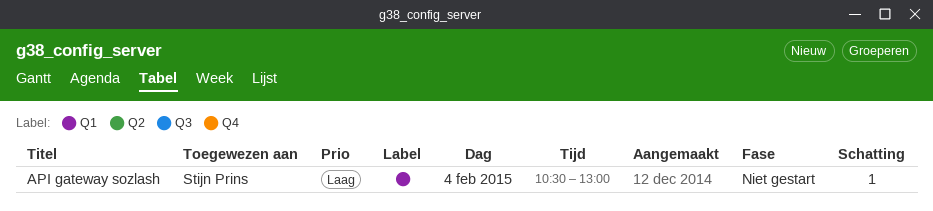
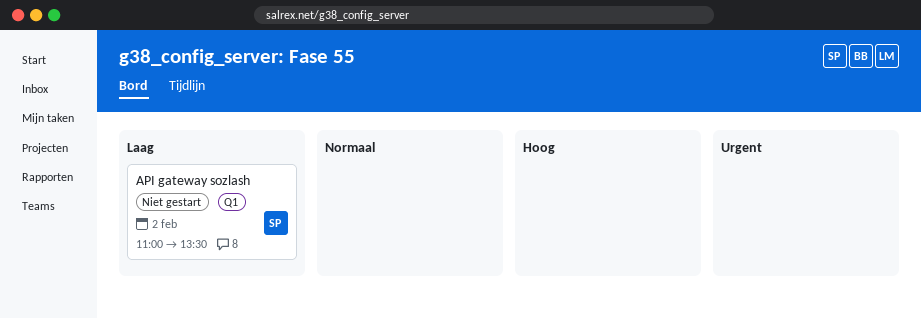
API gateway sozlash, day: Feb 4 -> Feb 2
API gateway sozlash, begins: 10:30 -> 11:00
API gateway sozlash, ends: 13:00 -> 13:30

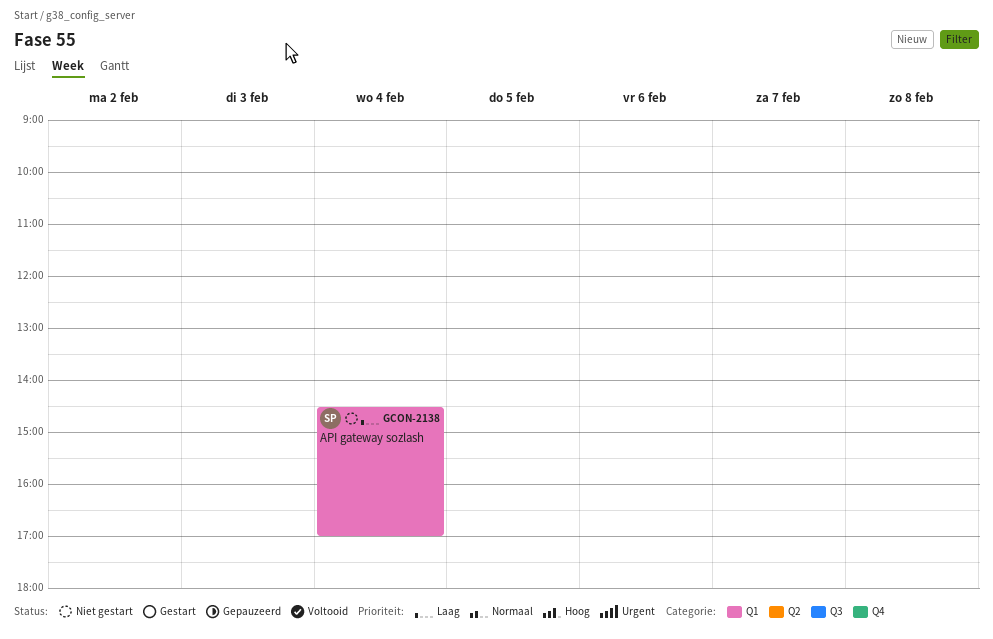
API gateway sozlash, day: Feb 2 -> Feb 4
API gateway sozlash, begins: 11:00 -> 14:30
API gateway sozlash, ends: 13:30 -> 17:00

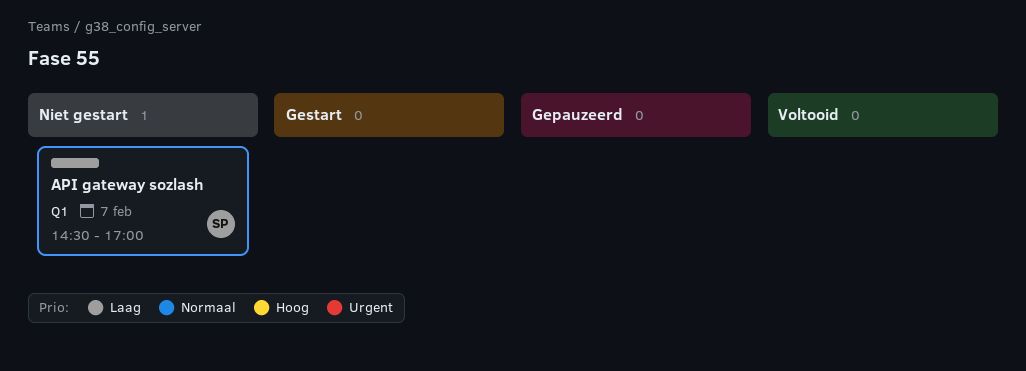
API gateway sozlash, day: Feb 4 -> Feb 7

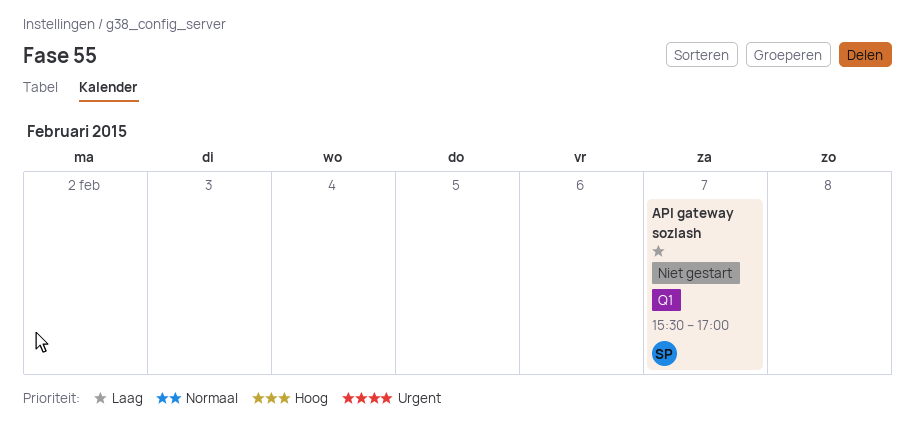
API gateway sozlash, begins: 14:30 -> 15:30

